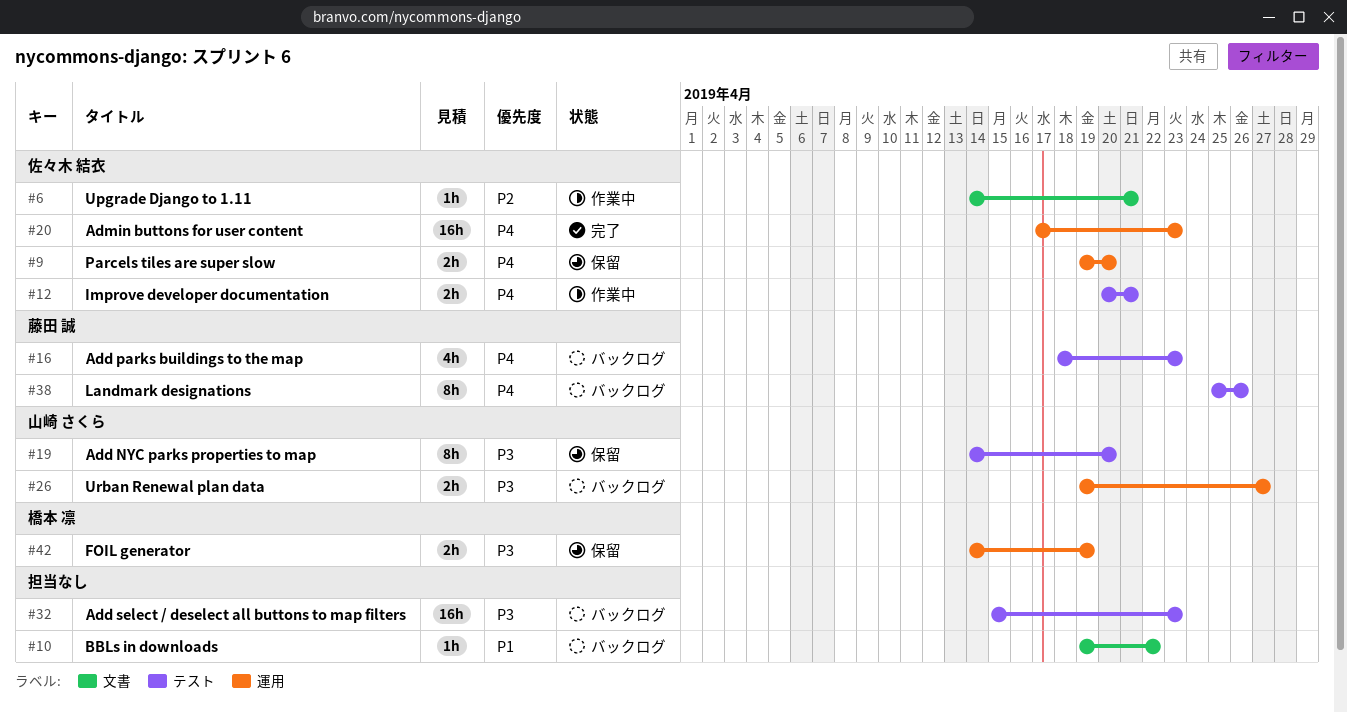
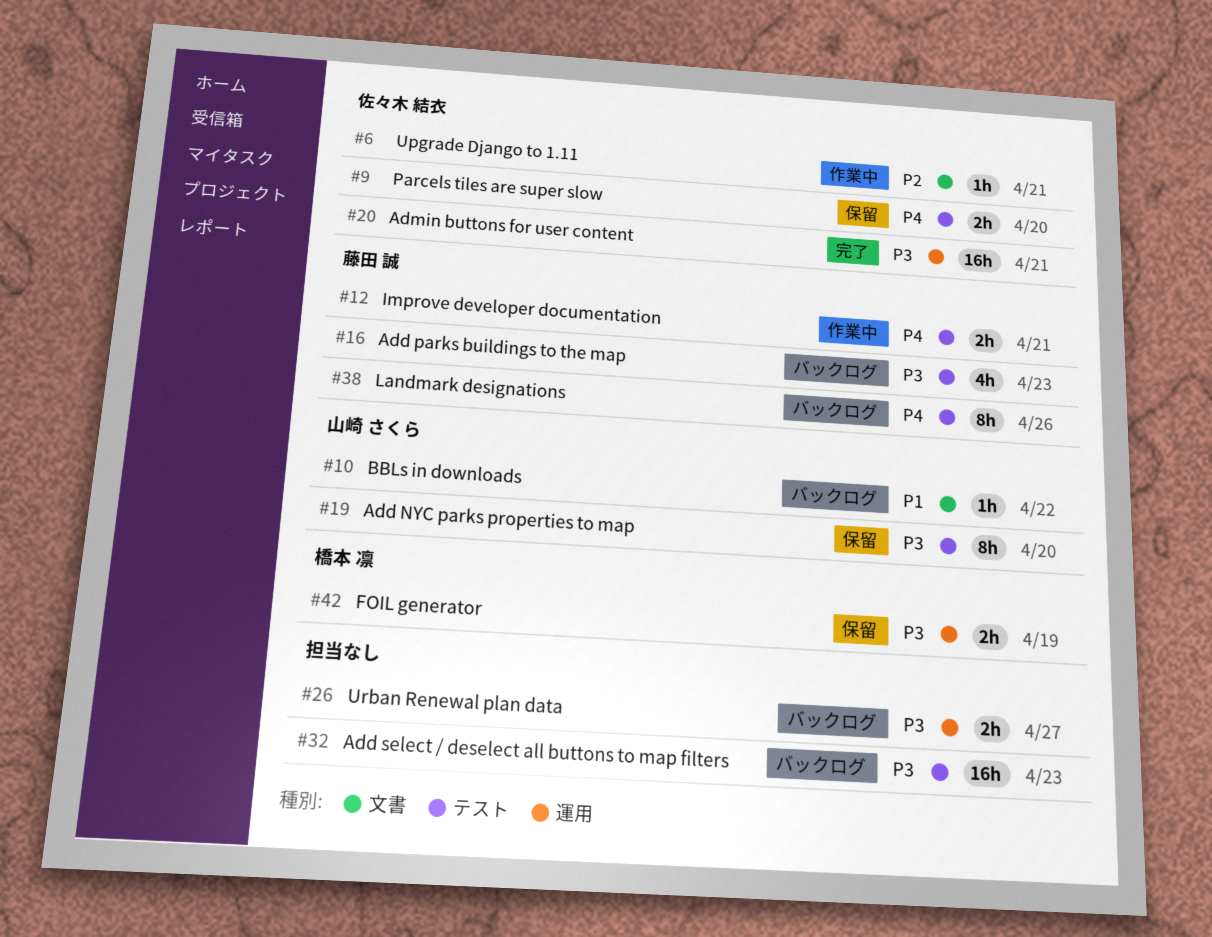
#9, label: 運用 -> テスト
#10, owner: none -> 山崎 さくら
#12, owner: 佐々木 結衣 -> 藤田 誠
#16, priority: P4 -> P3
#20, priority: P4 -> P3
#20, due: Apr 23 -> Apr 21
#26, owner: 山崎 さくら -> none

